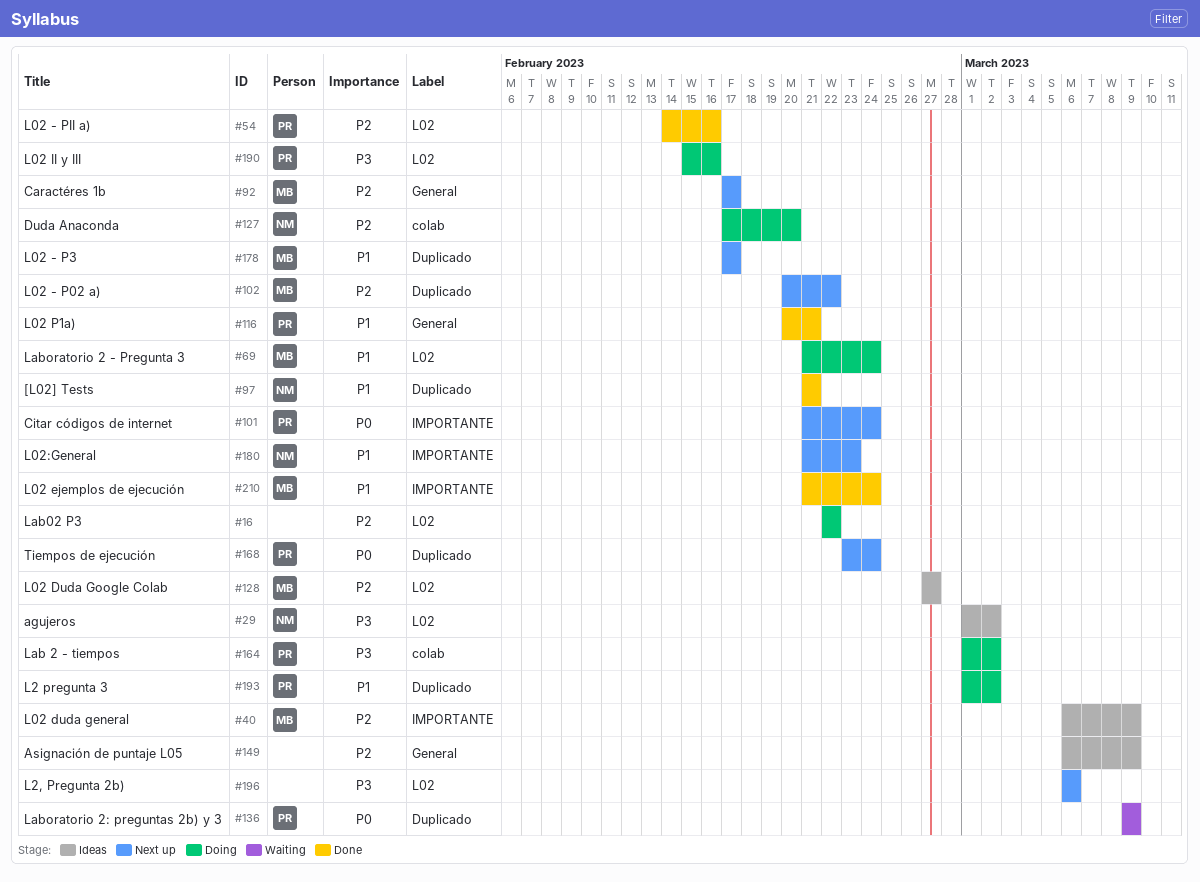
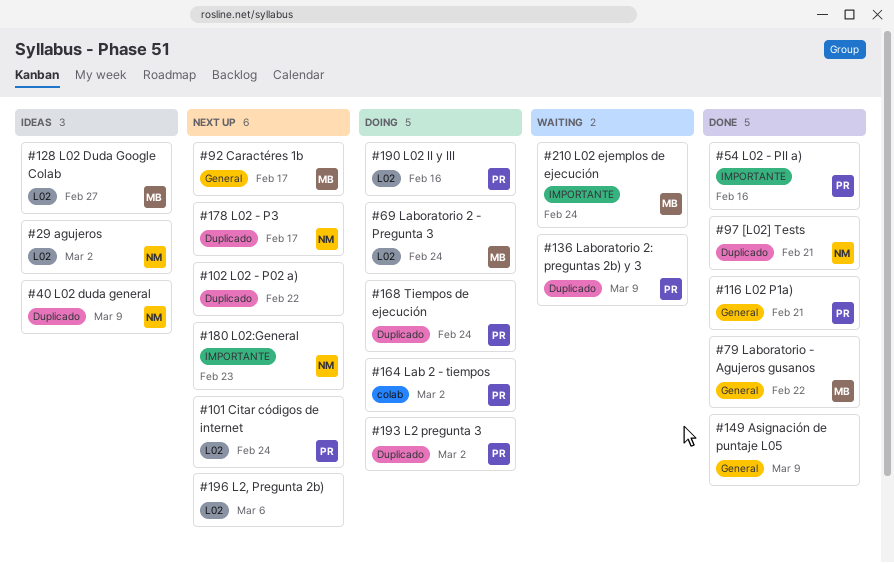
#16: present -> none
#40, owner: MB -> NM
#40, label: IMPORTANTE -> Duplicado
#54, label: L02 -> IMPORTANTE
#79: none -> present
#101, label: IMPORTANTE -> L02
#102, owner: MB -> none
#127: present -> none
#149, status: Ideas -> Done
#168, status: Next up -> Doing
#178, owner: MB -> NM
#210, status: Done -> Waiting

